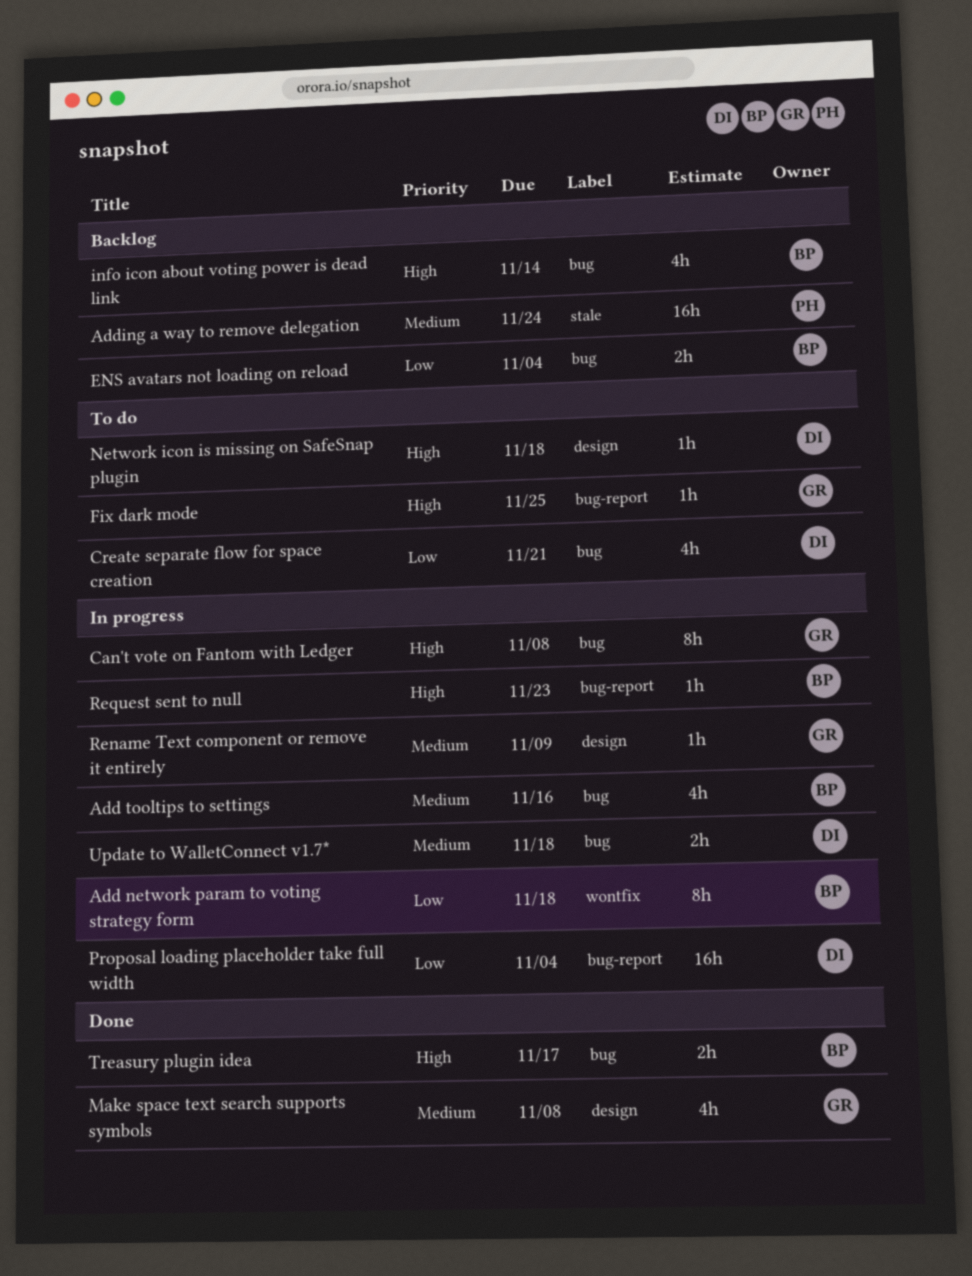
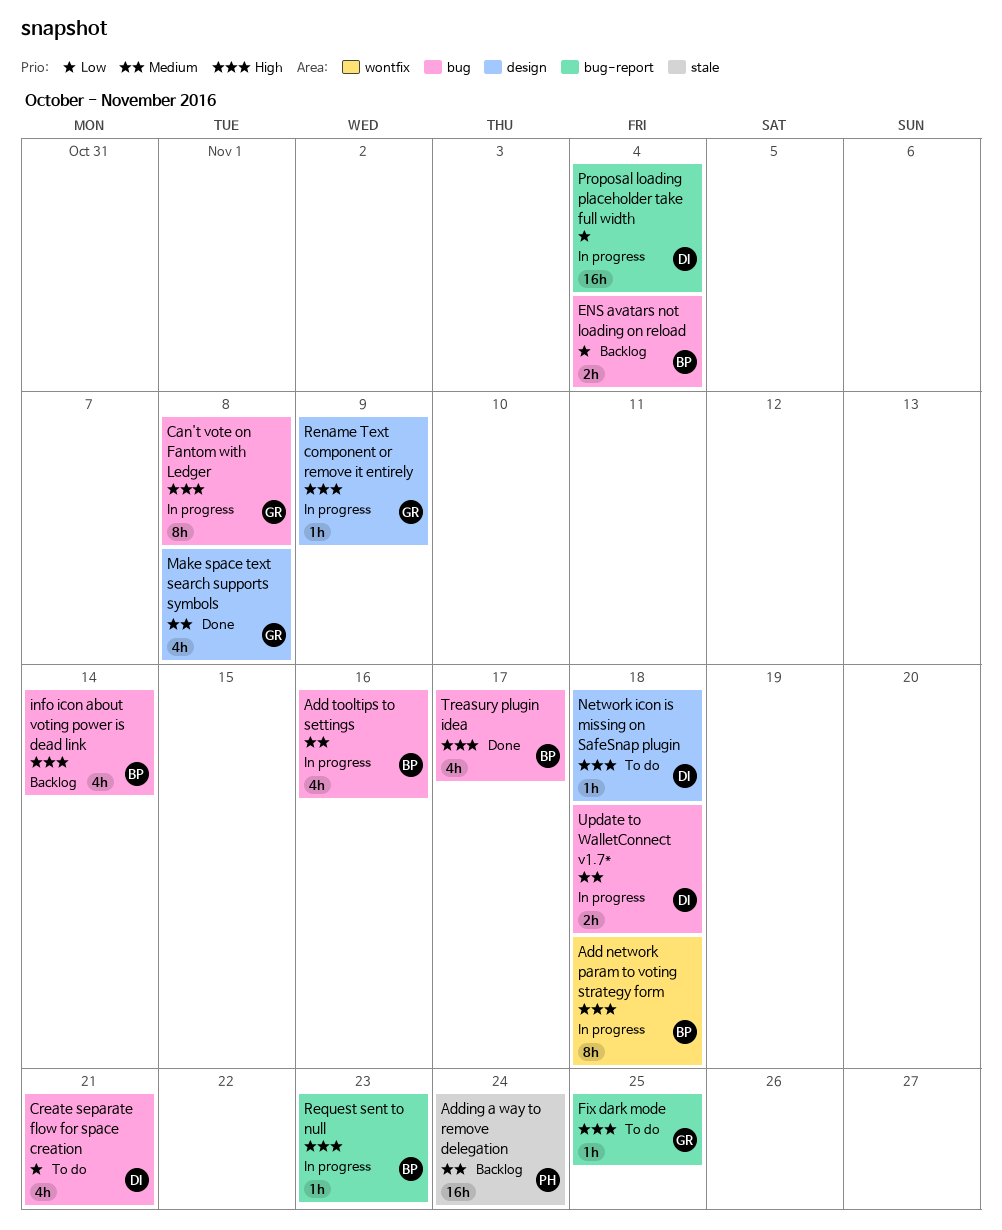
Add network param to voting strategy form, priority: Low -> High
Rename Text component or remove it entirely, priority: Medium -> High
Treasury plugin idea, estimate: 2h -> 4h

